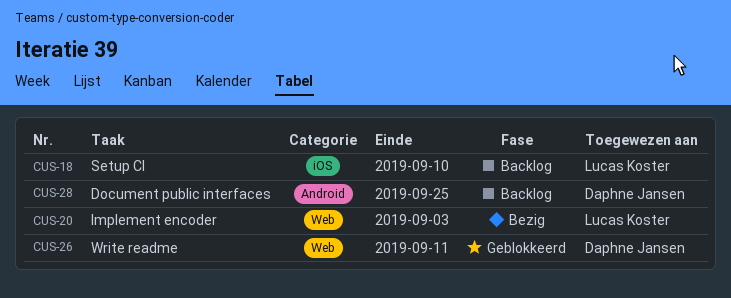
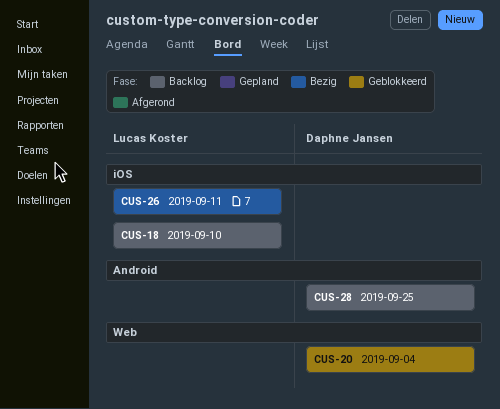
CUS-20, status: Bezig -> Geblokkeerd
CUS-20, owner: Lucas Koster -> Daphne Jansen
CUS-20, due: Sep 3 -> Sep 4
CUS-26, status: Geblokkeerd -> Bezig
CUS-26, owner: Daphne Jansen -> Lucas Koster
CUS-26, label: Web -> iOS

